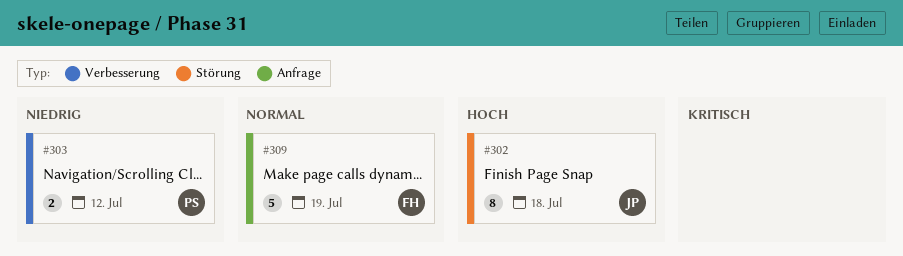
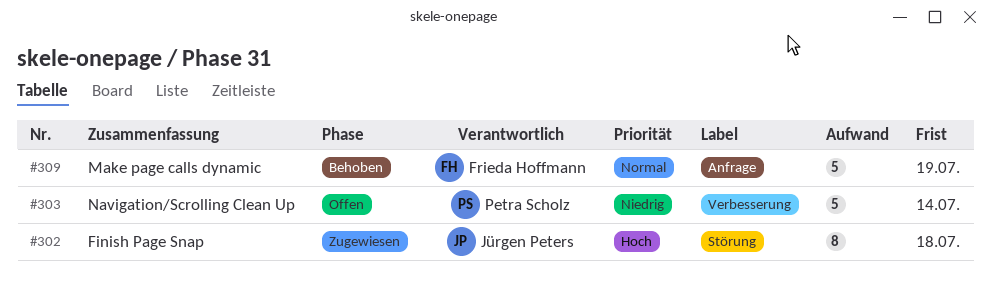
#303, estimate: 2 -> 5
#303, due: Jul 12 -> Jul 14

